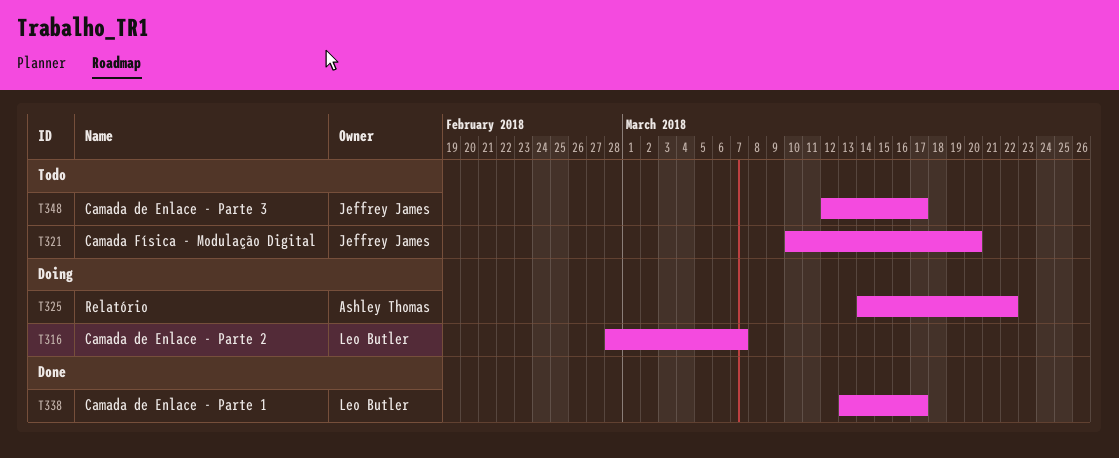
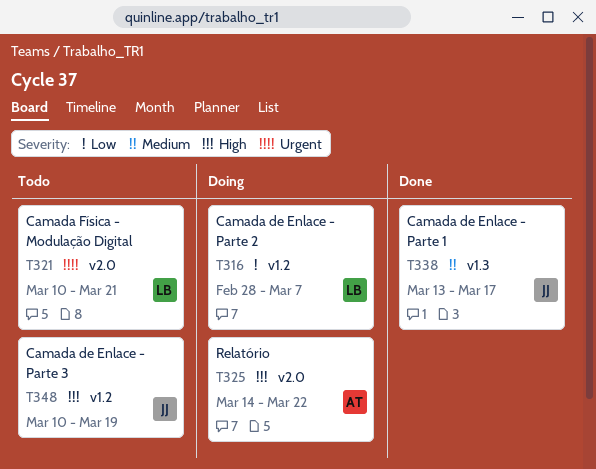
T321, owner: Jeffrey James -> Leo Butler
T321, due: Mar 20 -> Mar 21
T338, owner: Leo Butler -> Jeffrey James
T348, start: Mar 12 -> Mar 10
T348, due: Mar 17 -> Mar 19

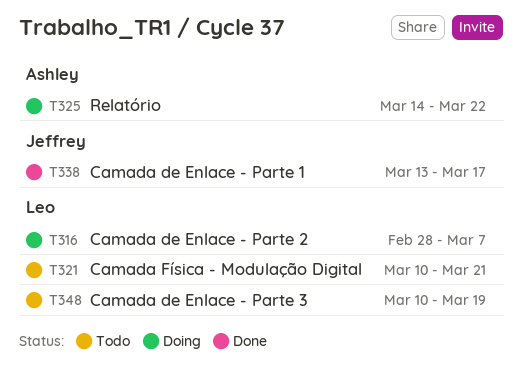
T348, owner: Jeffrey -> Leo

